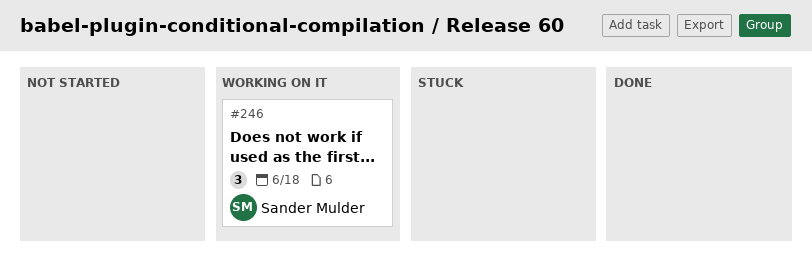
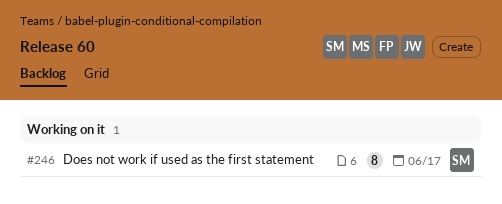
#246, estimate: 3 -> 8
#246, due: Jun 18 -> Jun 17

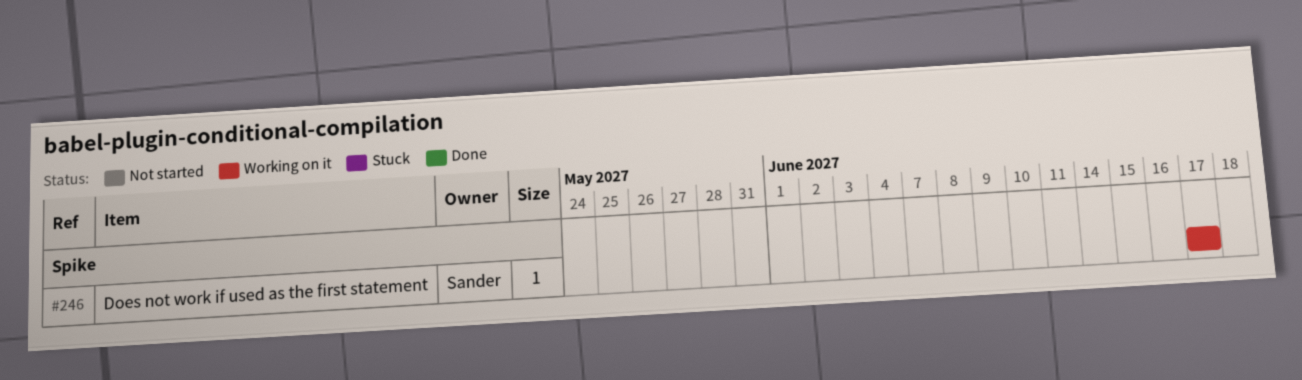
#246, estimate: 8 -> 1

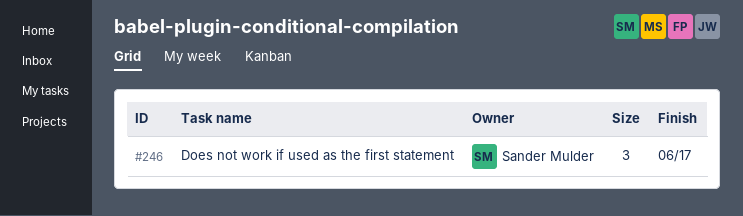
#246, estimate: 1 -> 3

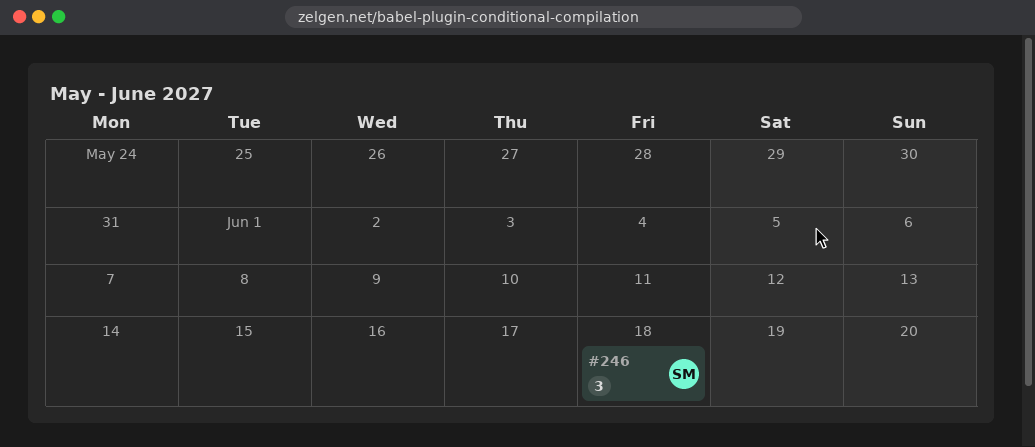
#246, due: Jun 17 -> Jun 18

